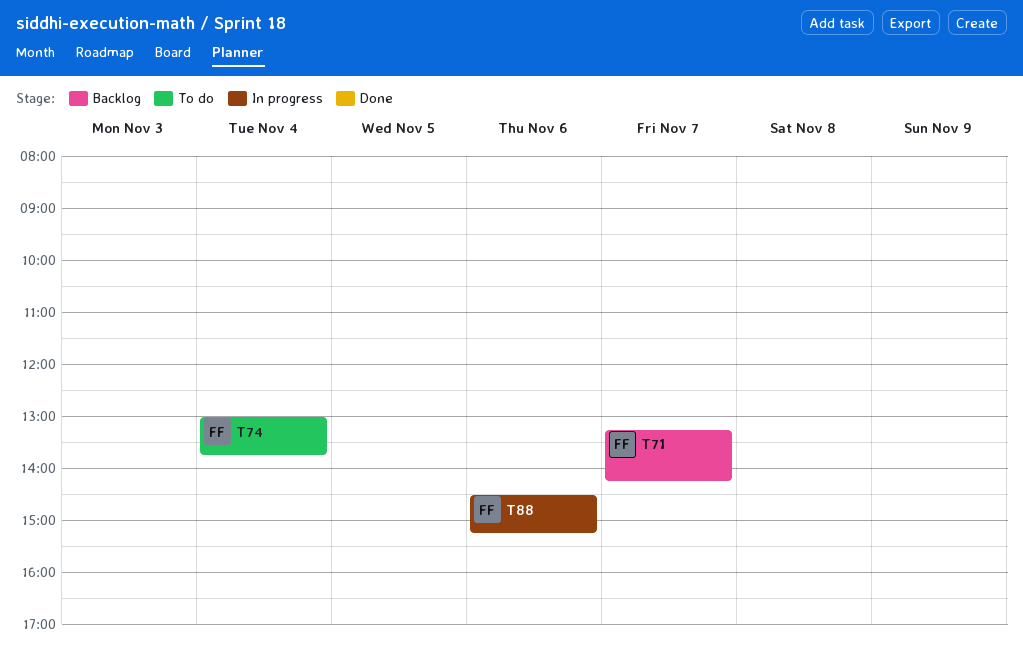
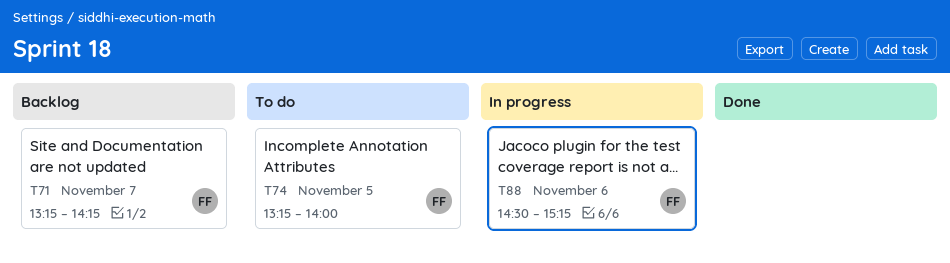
T74, day: Nov 4 -> Nov 5
T74, begins: 13:00 -> 13:15
T74, ends: 13:45 -> 14:00

